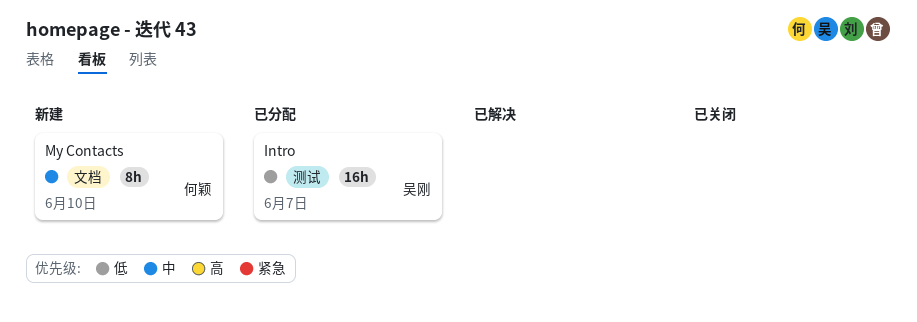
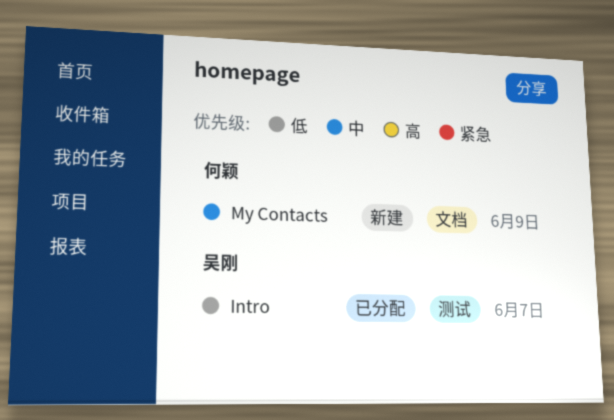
My Contacts, due: Jun 10 -> Jun 9

